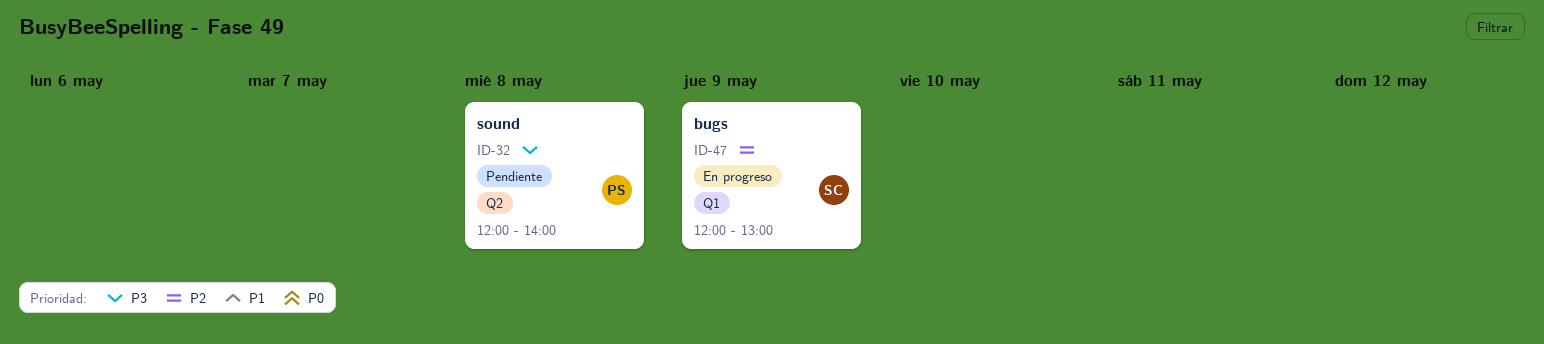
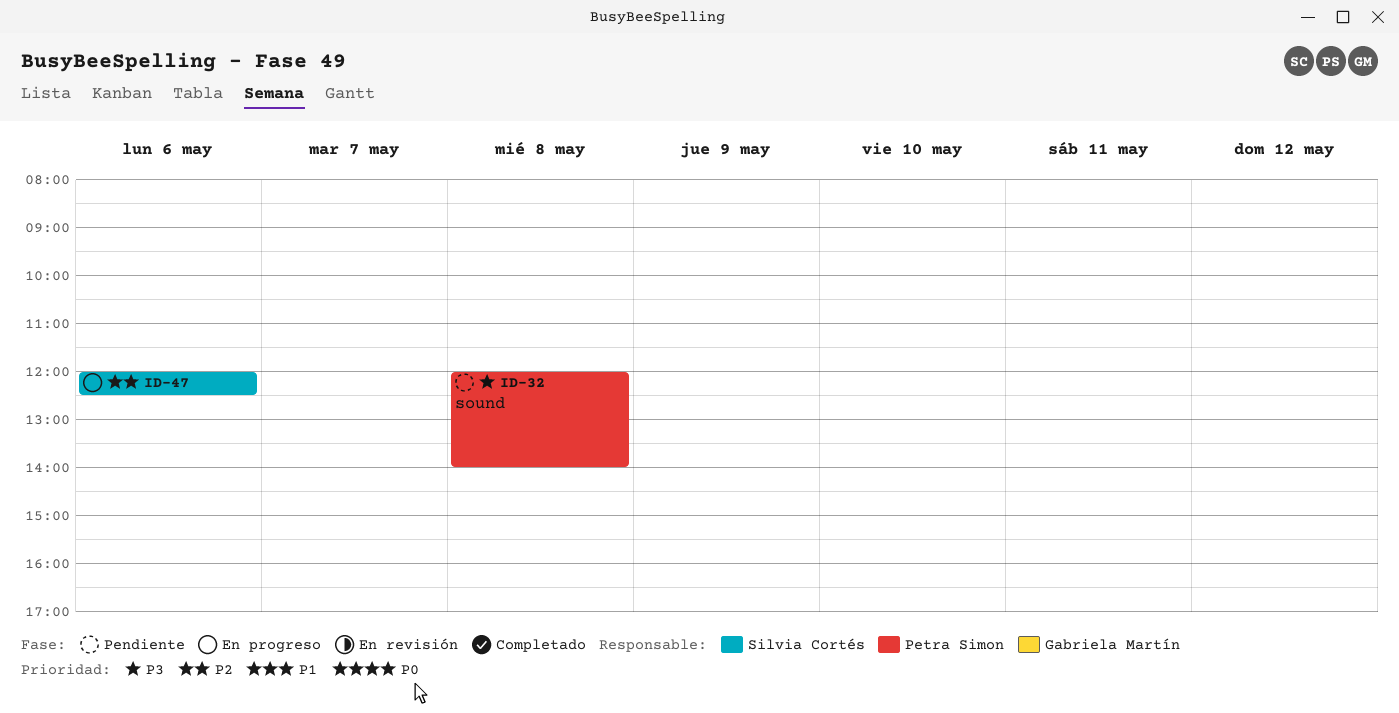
ID-47, day: May 9 -> May 6
ID-47, ends: 13:00 -> 12:30

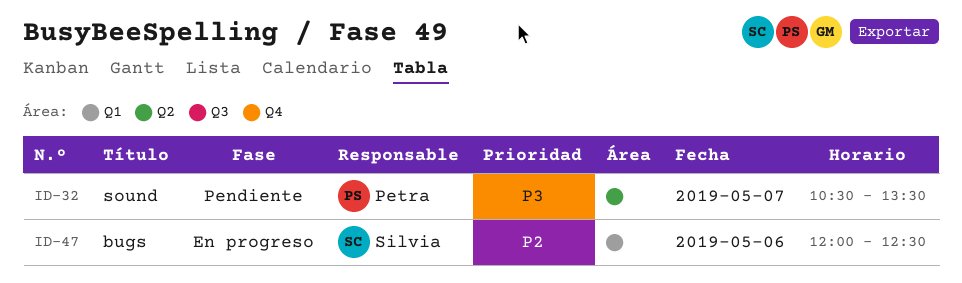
ID-32, day: May 8 -> May 7
ID-32, begins: 12:00 -> 10:30
ID-32, ends: 14:00 -> 13:30

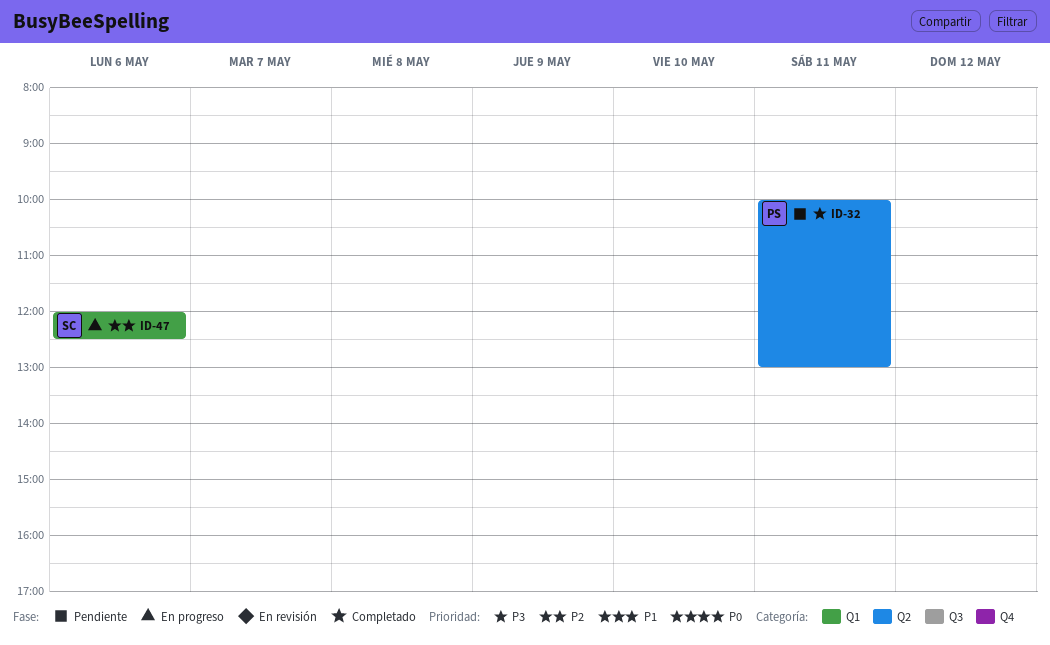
ID-32, day: May 7 -> May 11
ID-32, begins: 10:30 -> 10:00
ID-32, ends: 13:30 -> 13:00

